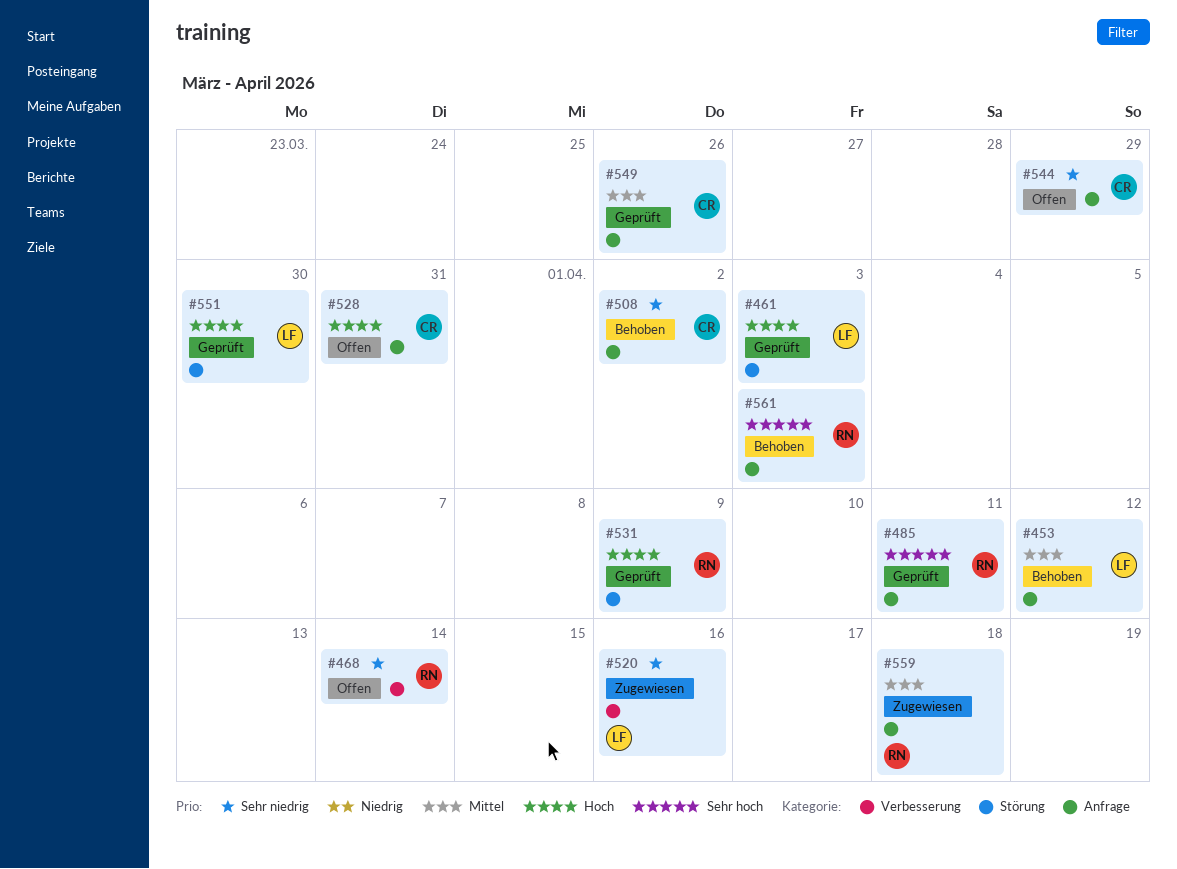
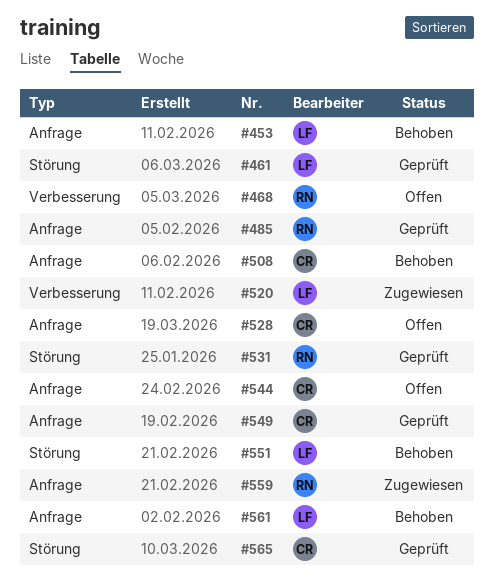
#551, status: Geprüft -> Behoben
#561, owner: RN -> LF
#565: none -> present

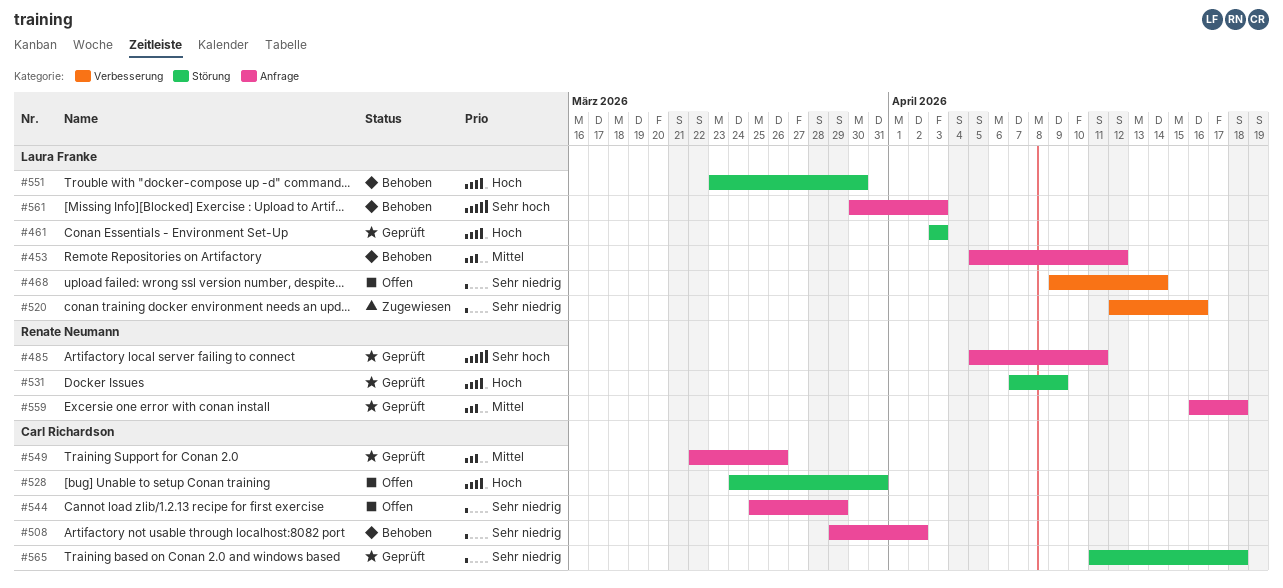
#468, owner: Renate Neumann -> Laura Franke
#528, label: Anfrage -> Störung
#559, status: Zugewiesen -> Geprüft

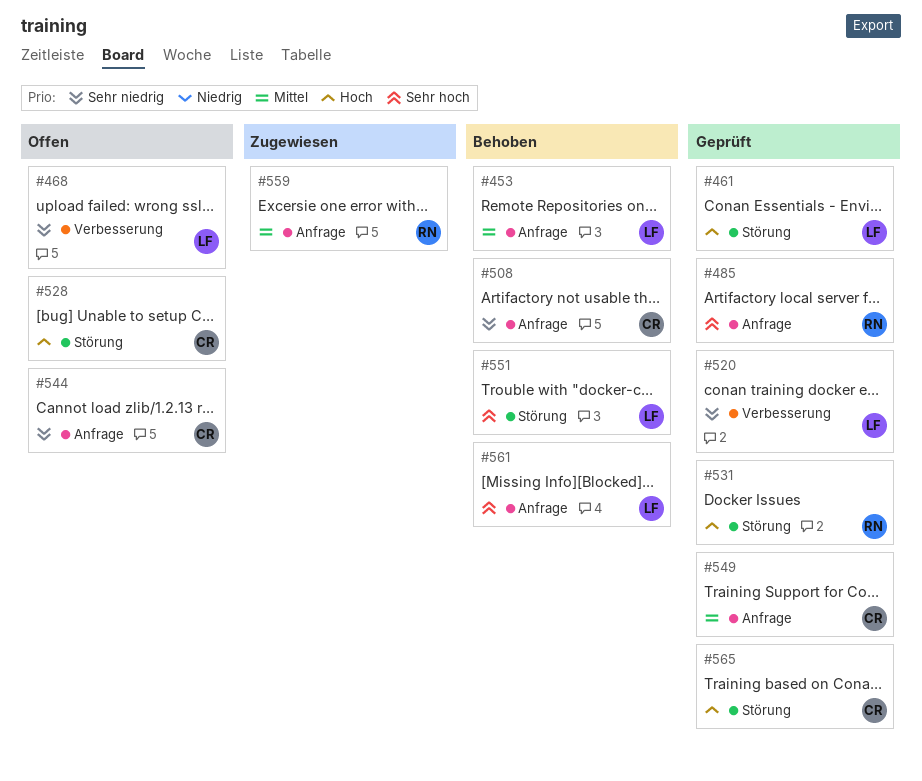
#520, status: Zugewiesen -> Geprüft
#551, priority: Hoch -> Sehr hoch
#559, status: Geprüft -> Zugewiesen
#565, priority: Sehr niedrig -> Hoch

